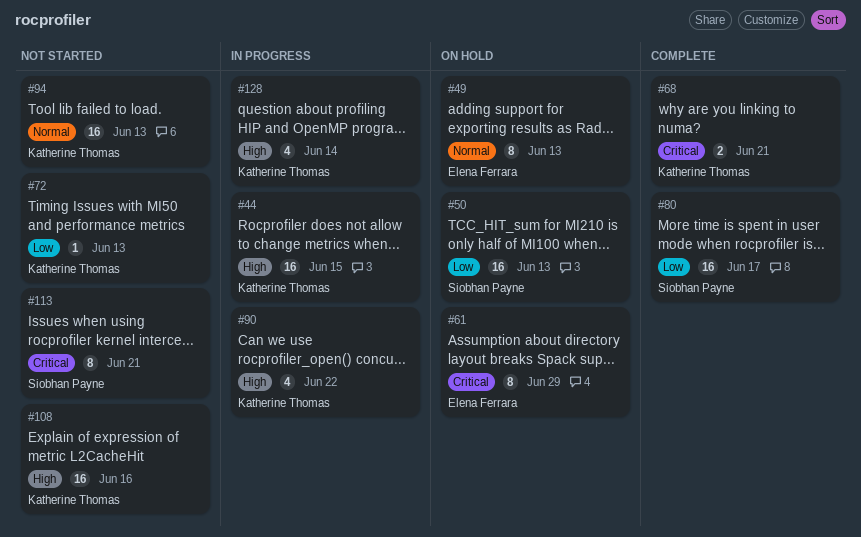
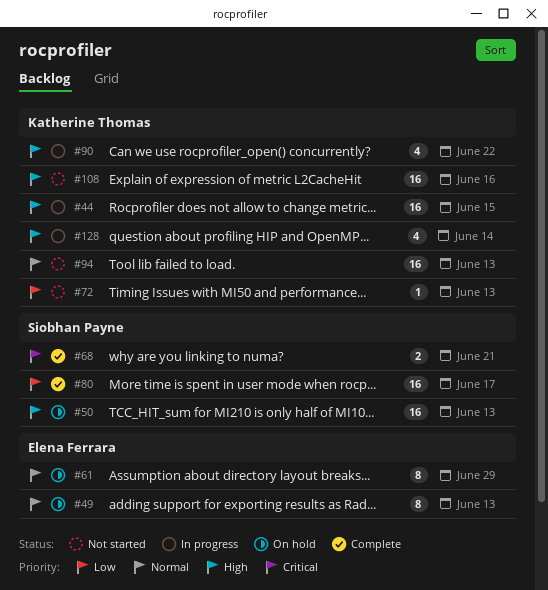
#50, priority: Low -> High
#61, priority: Critical -> Normal
#68, owner: Katherine Thomas -> Siobhan Payne
#113: present -> none

